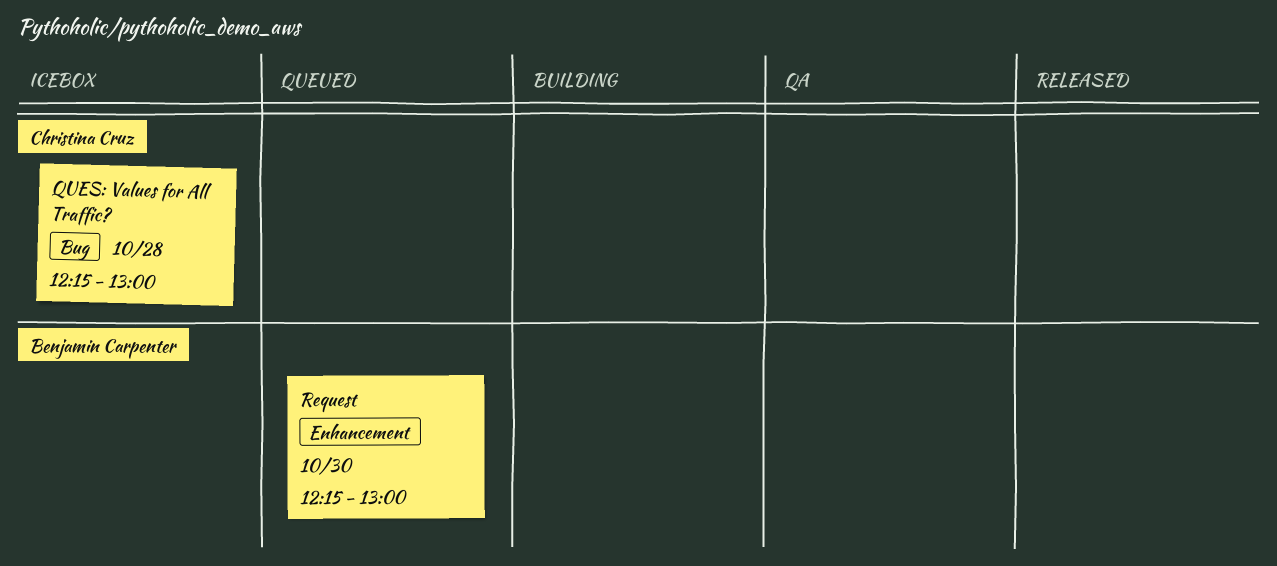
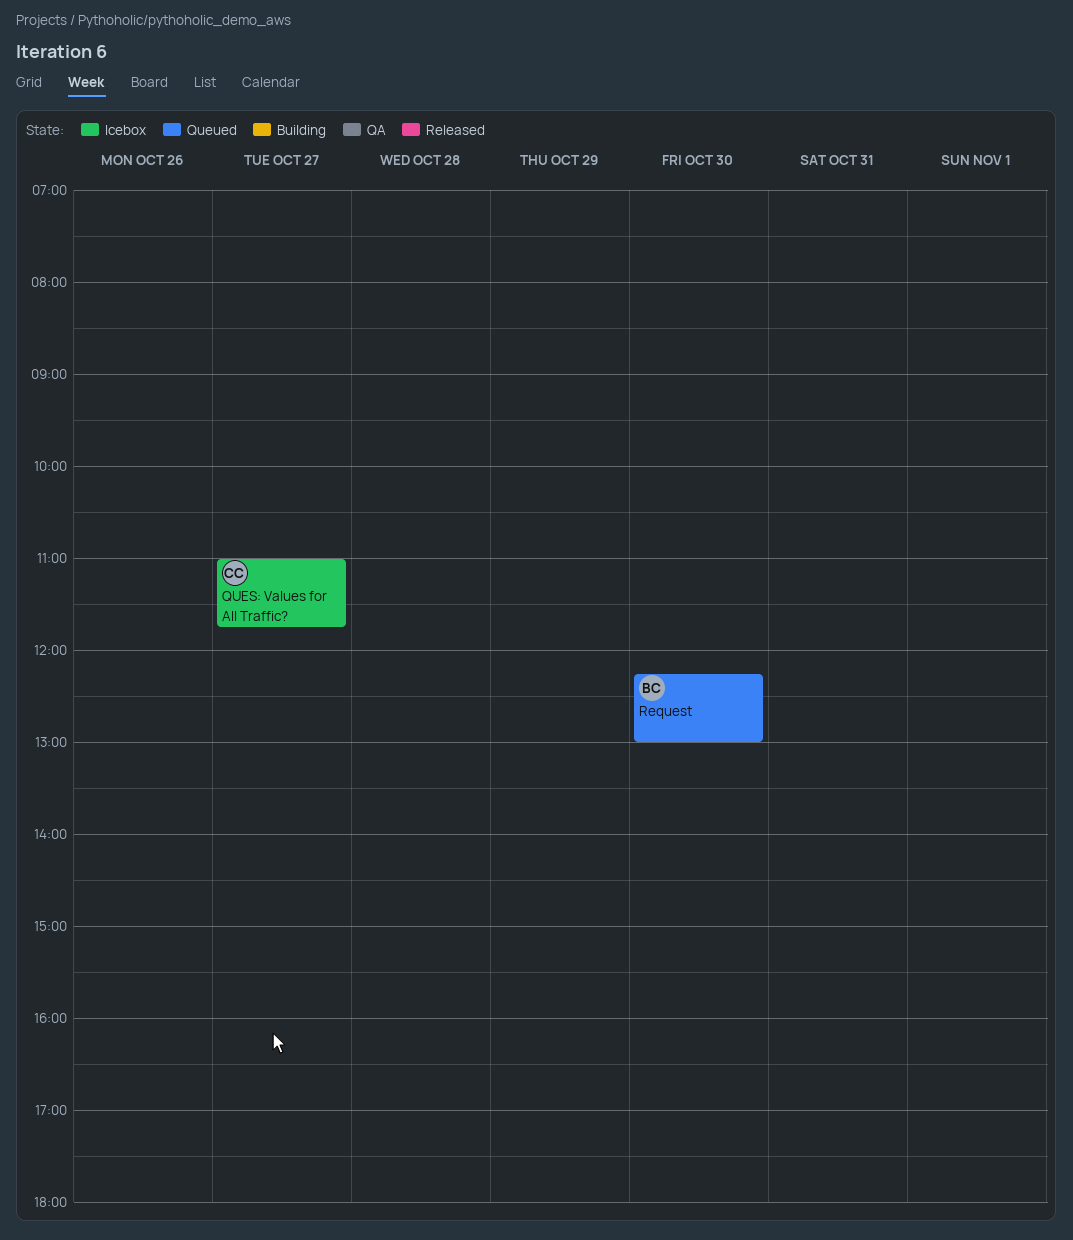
QUES: Values for All Traffic?, day: Oct 28 -> Oct 27
QUES: Values for All Traffic?, begins: 12:15 -> 11:00
QUES: Values for All Traffic?, ends: 13:00 -> 11:45

